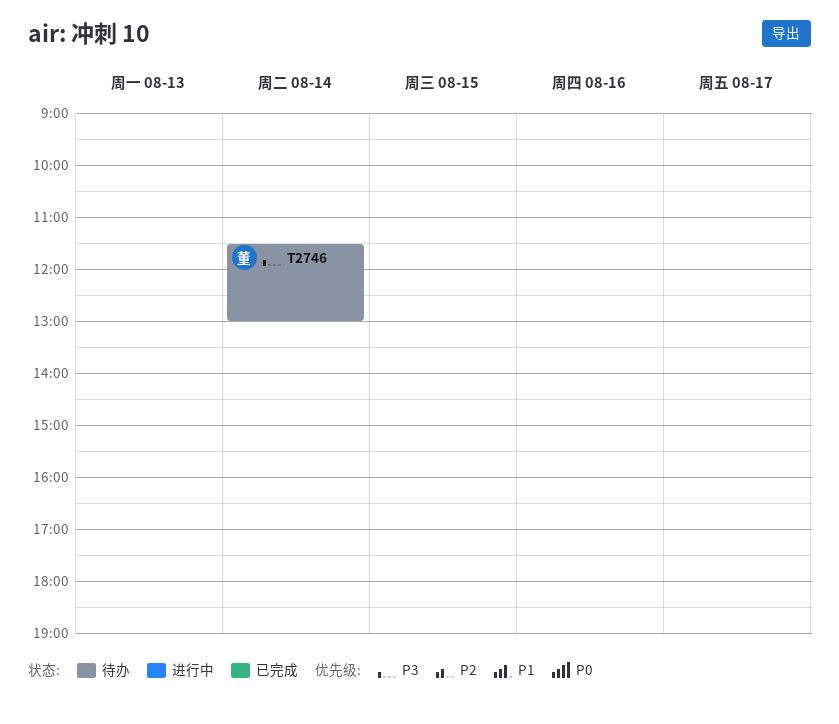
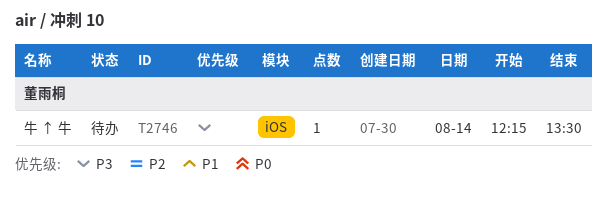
T2746, begins: 11:30 -> 12:15
T2746, ends: 13:00 -> 13:30

